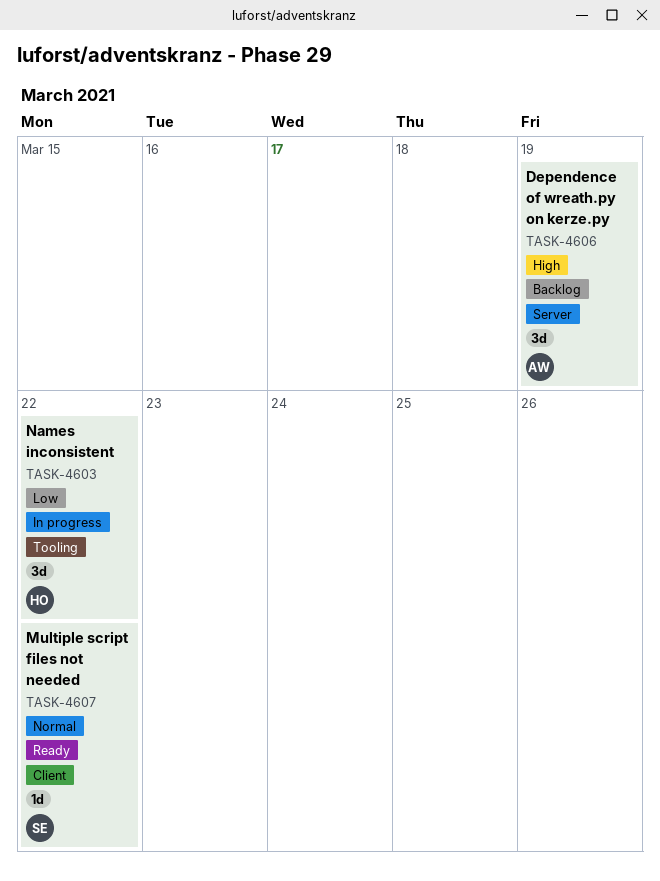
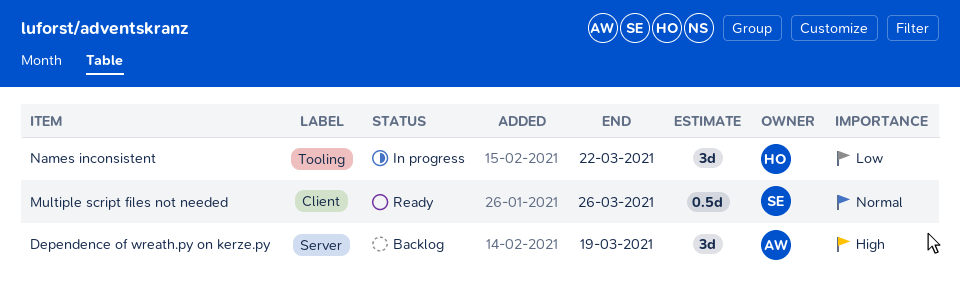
Multiple script files not needed, estimate: 1d -> 0.5d
Multiple script files not needed, due: Mar 22 -> Mar 26

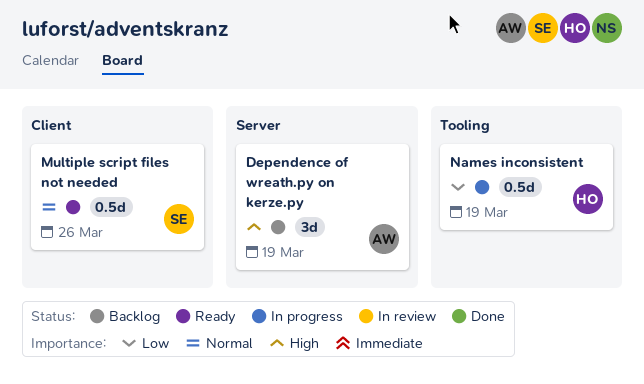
Names inconsistent, estimate: 3d -> 0.5d
Names inconsistent, due: Mar 22 -> Mar 19

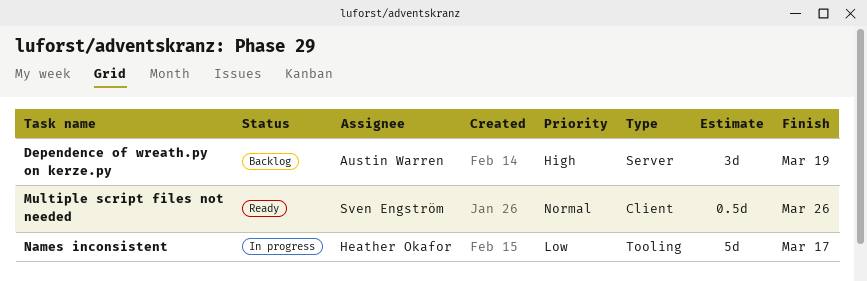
Names inconsistent, estimate: 0.5d -> 5d
Names inconsistent, due: Mar 19 -> Mar 17

